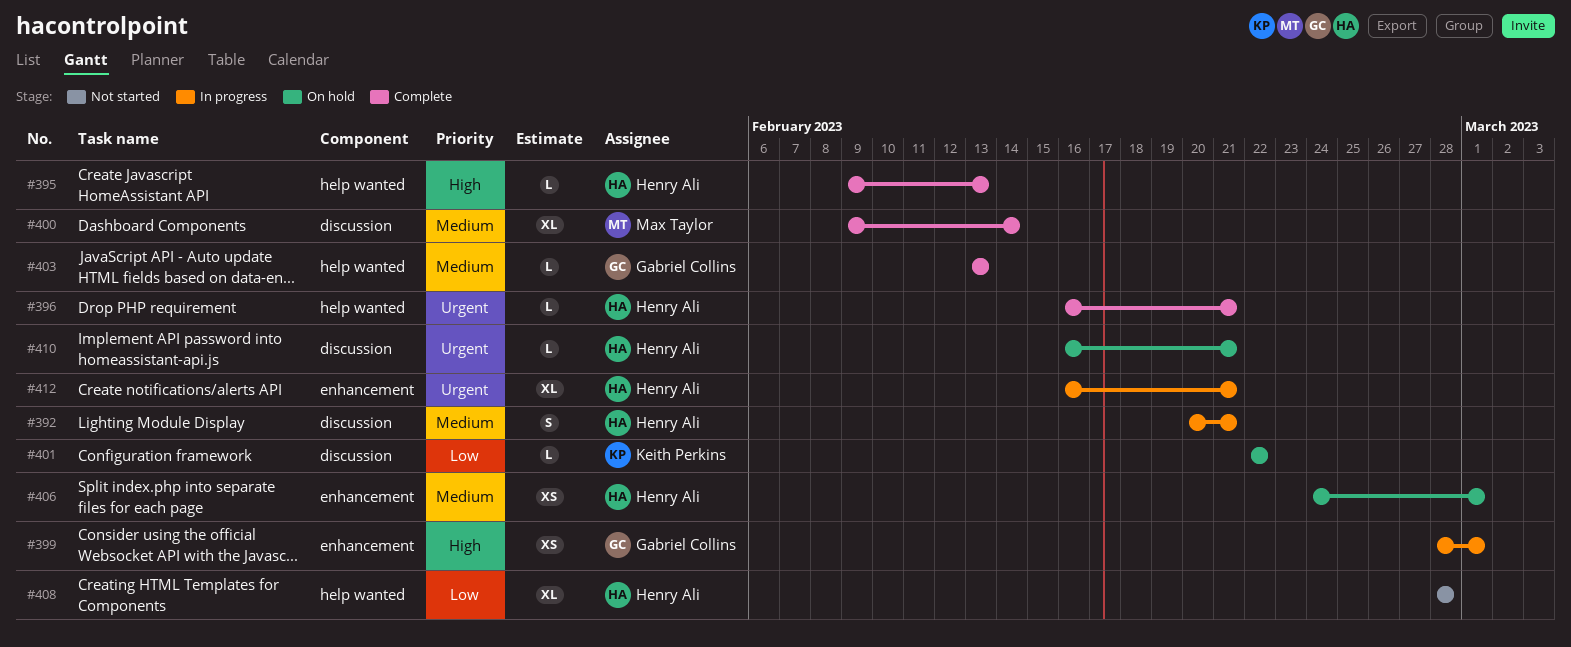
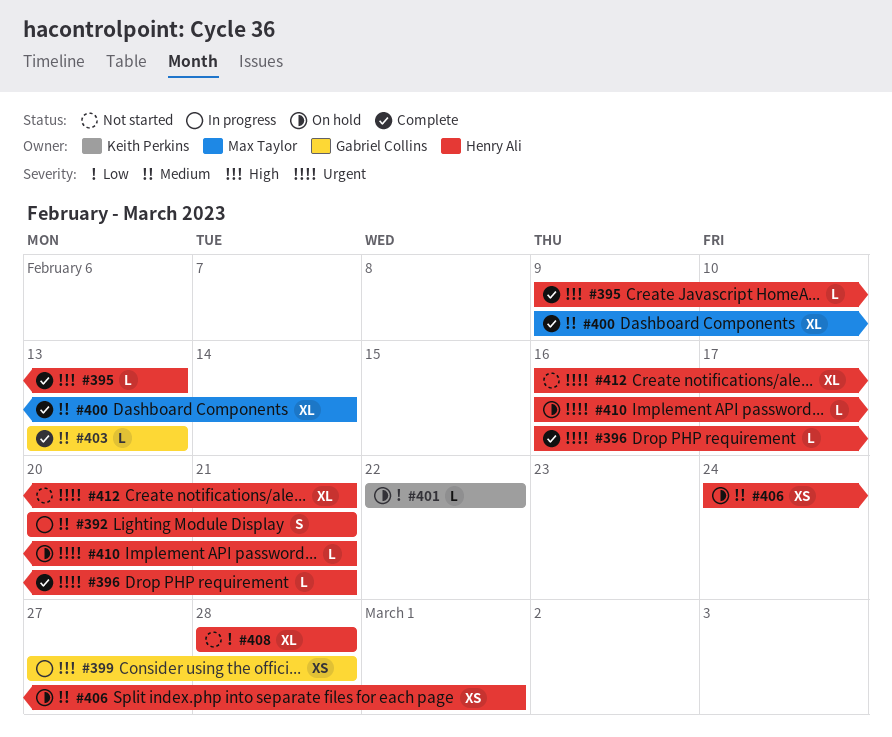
#399, start: Feb 28 -> Feb 27
#399, due: Mar 1 -> Feb 28
#412, status: In progress -> Not started

